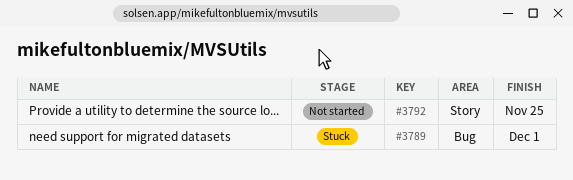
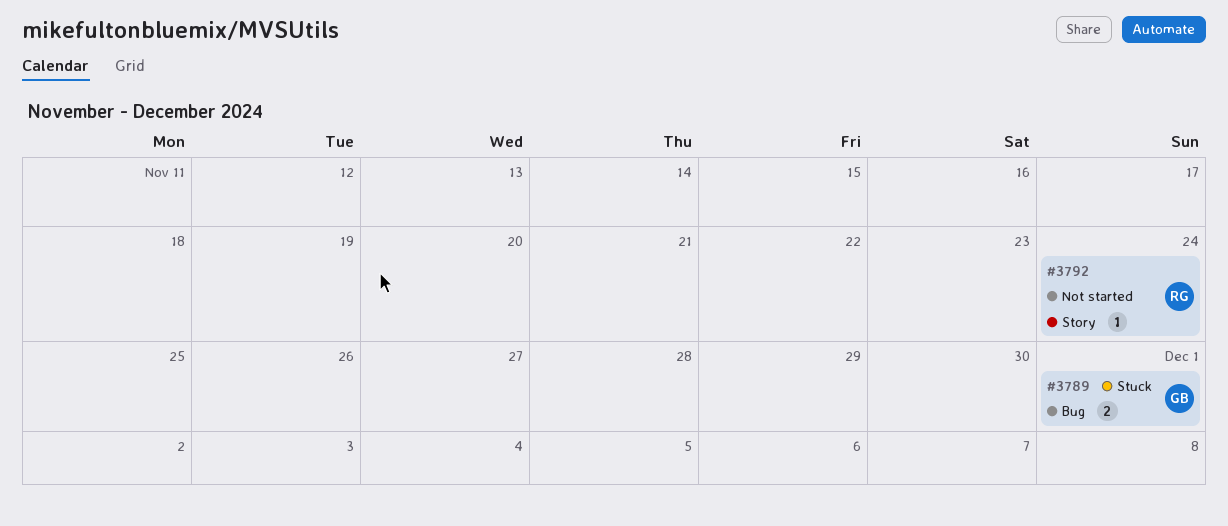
#3792, due: Nov 25 -> Nov 24

